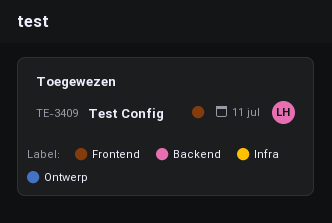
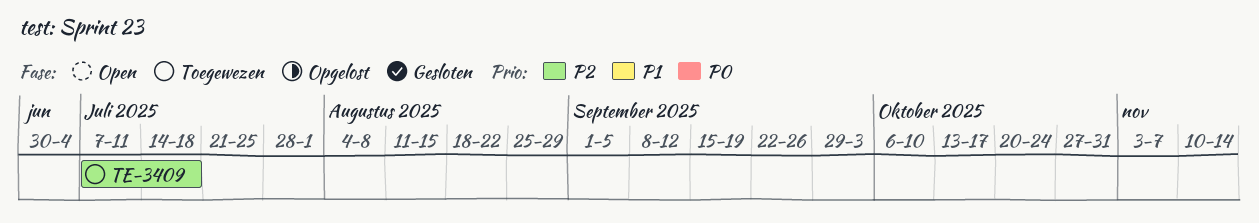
TE-3409, due: Jul 11 -> Jul 18

